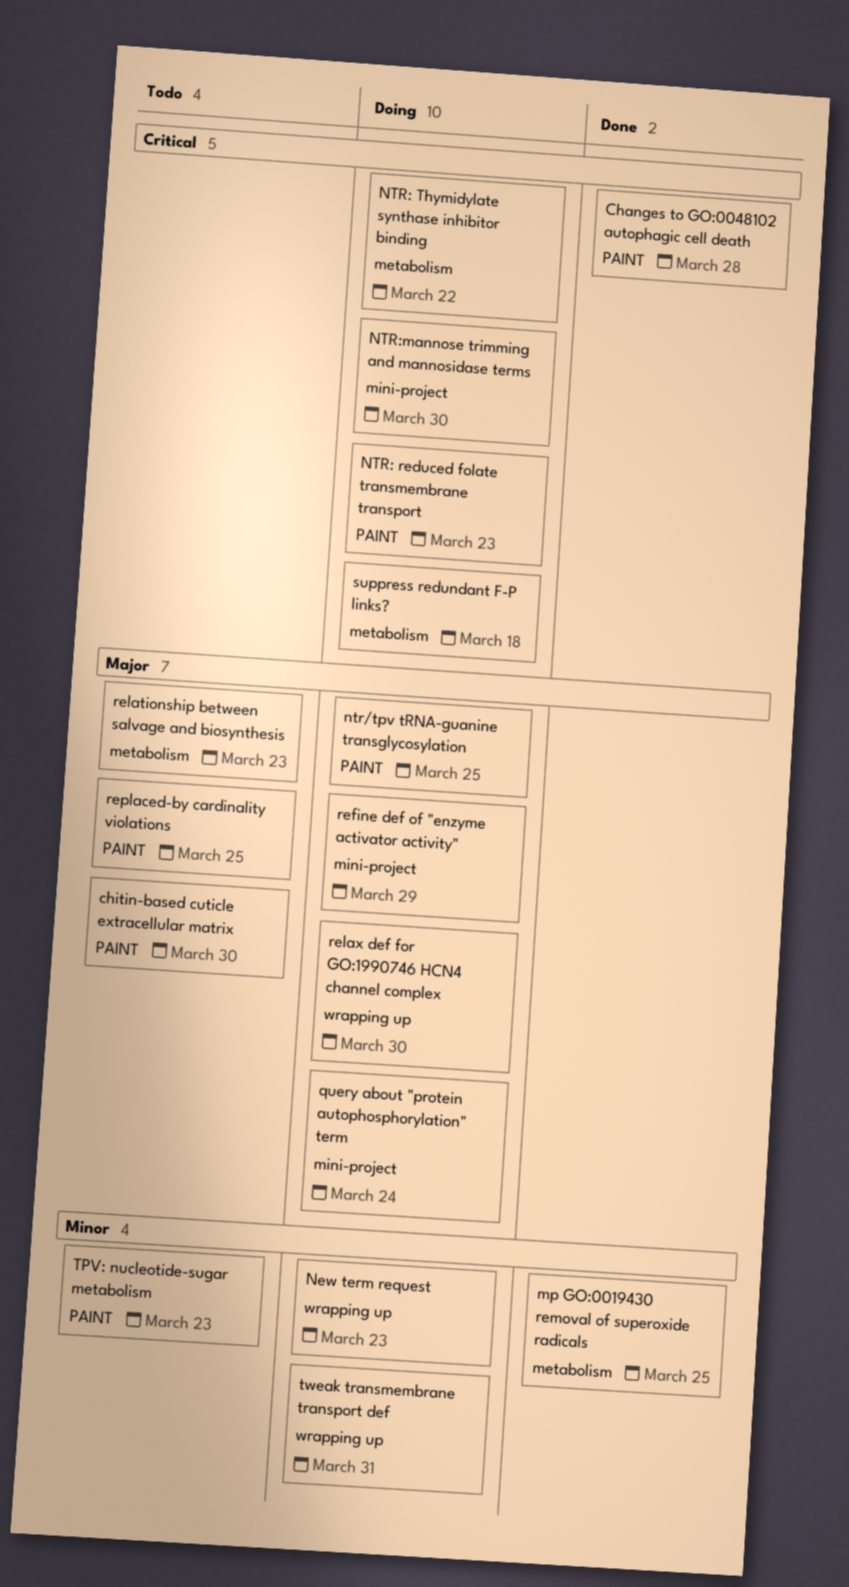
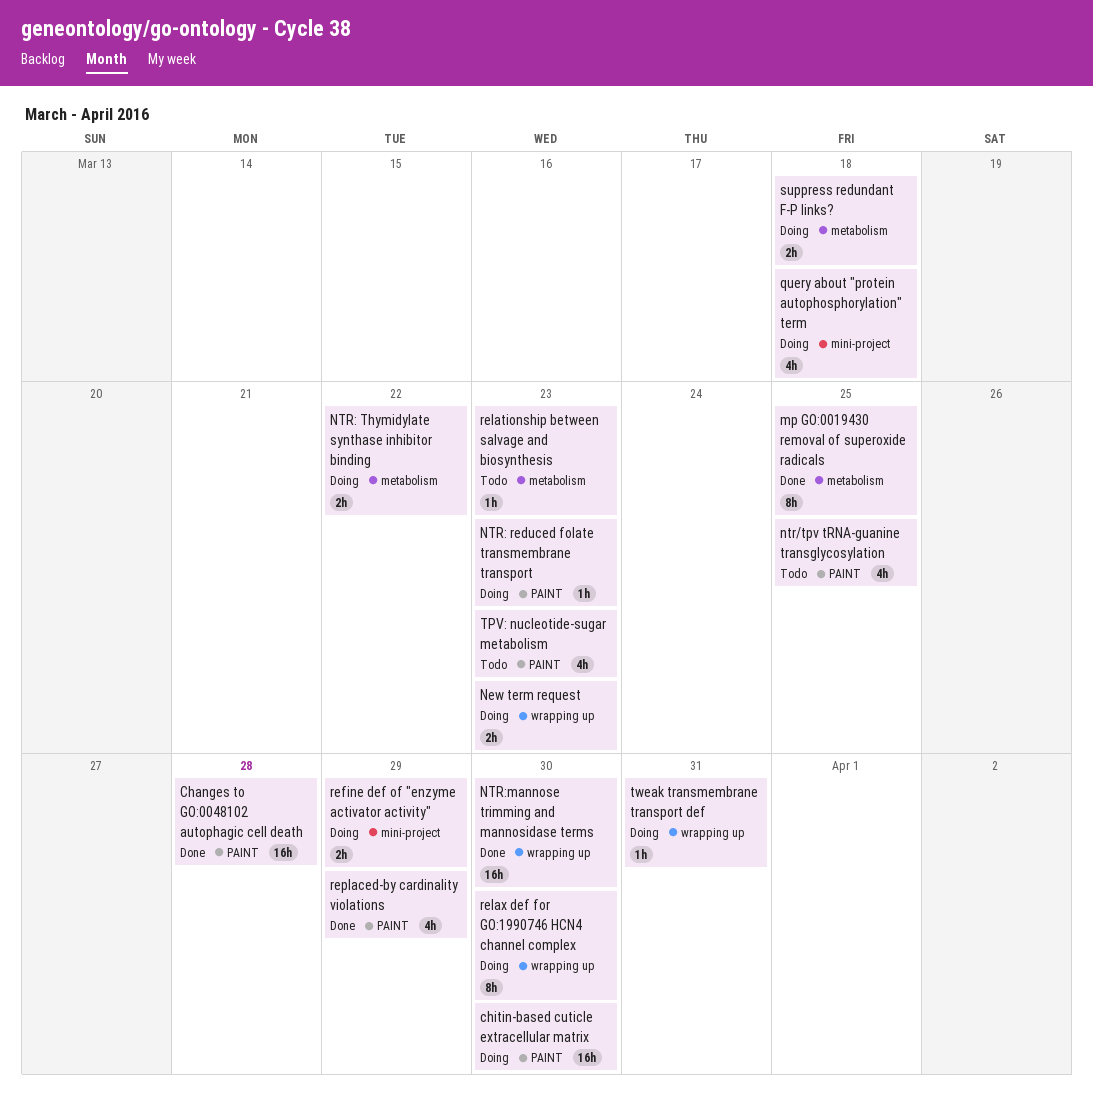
chitin-based cuticle extracellular matrix, status: Todo -> Doing
ntr/tpv tRNA-guanine transglycosylation, status: Doing -> Todo
NTR:mannose trimming and mannosidase terms, status: Doing -> Done
NTR:mannose trimming and mannosidase terms, label: mini-project -> wrapping up
query about "protein autophosphorylation" term, due: Mar 24 -> Mar 18
replaced-by cardinality violations, status: Todo -> Done
replaced-by cardinality violations, due: Mar 25 -> Mar 29

